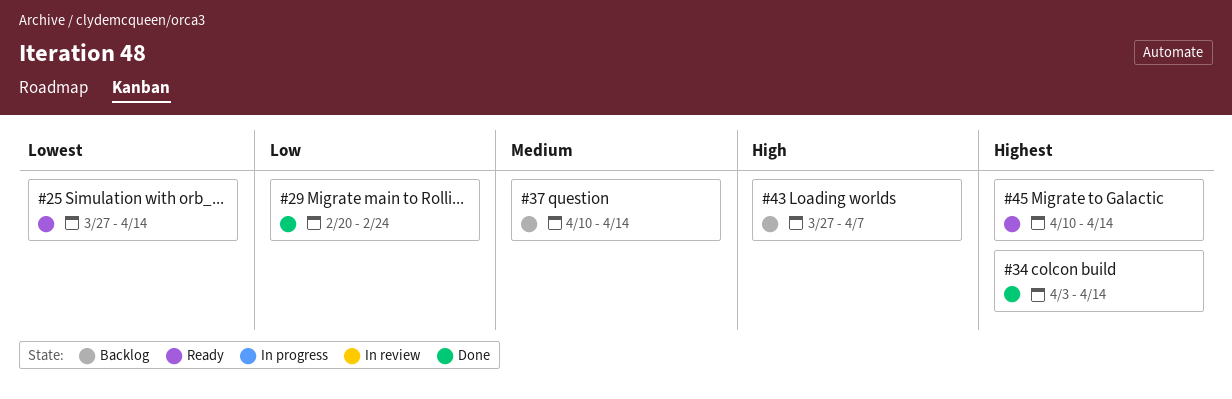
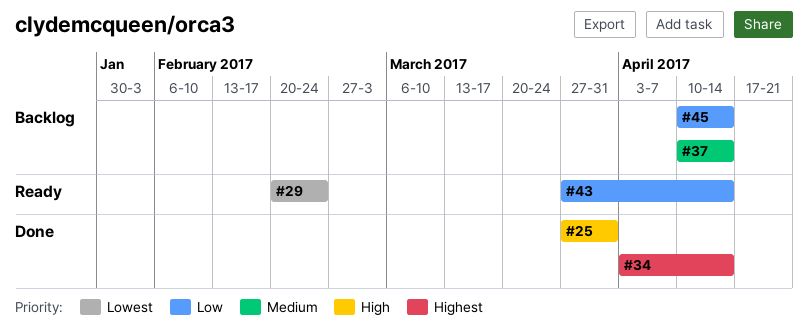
#25, status: Ready -> Done
#25, priority: Lowest -> High
#25, due: Apr 14 -> Mar 31
#29, status: Done -> Ready
#29, priority: Low -> Lowest
#43, status: Backlog -> Ready
#43, priority: High -> Low
#43, due: Apr 7 -> Apr 14
#45, status: Ready -> Backlog
#45, priority: Highest -> Low

